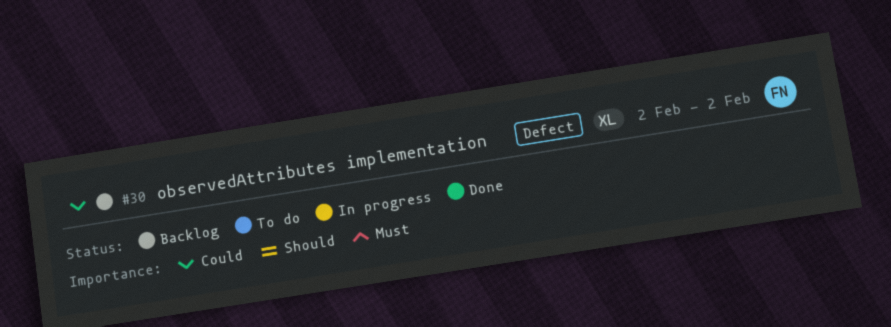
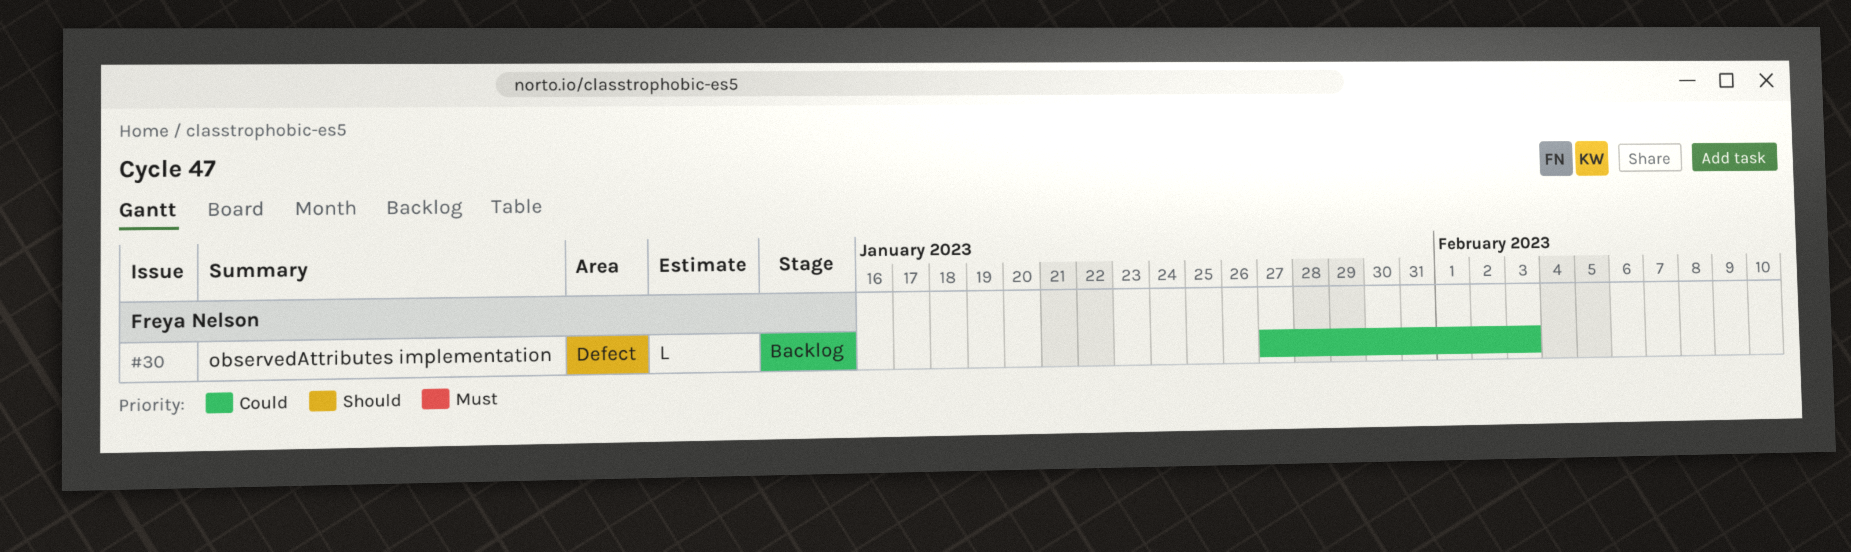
#30, estimate: XL -> L
#30, start: Feb 2 -> Jan 27
#30, due: Feb 2 -> Feb 3

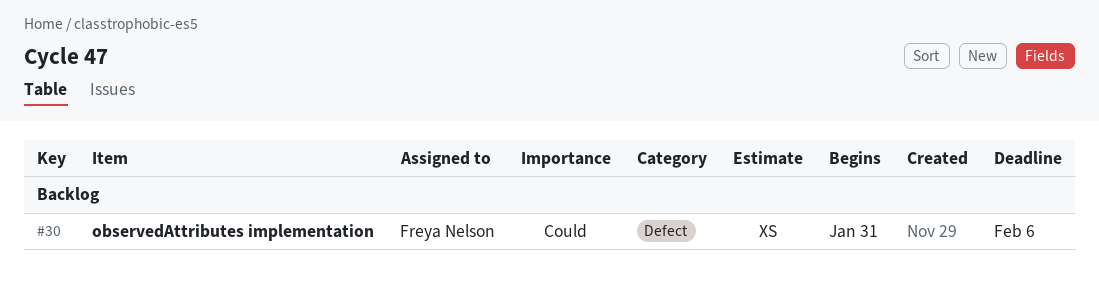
#30, estimate: L -> XS
#30, start: Jan 27 -> Jan 31
#30, due: Feb 3 -> Feb 6

